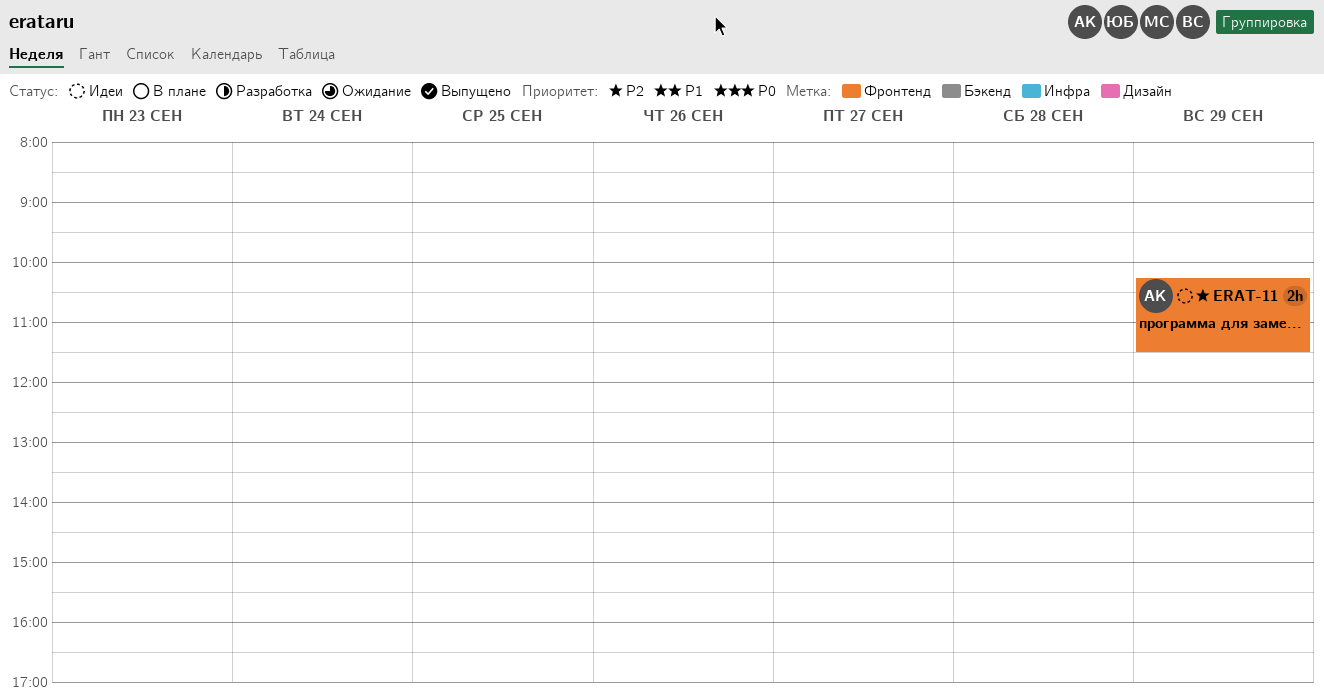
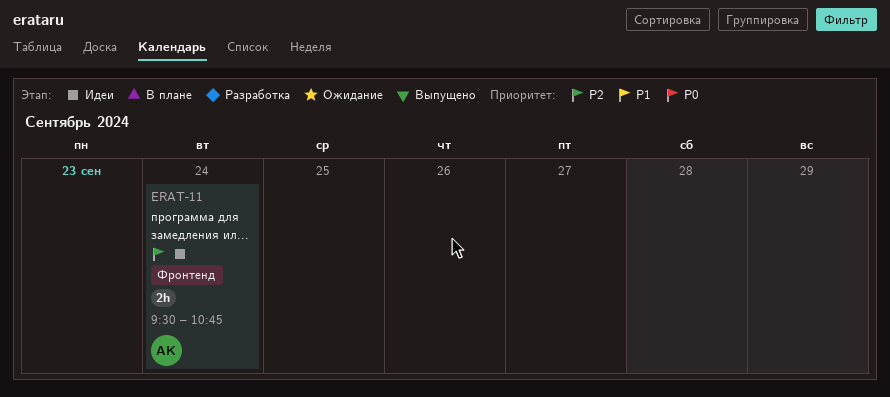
ERAT-11, day: Sep 29 -> Sep 24
ERAT-11, begins: 10:15 -> 09:30
ERAT-11, ends: 11:30 -> 10:45

